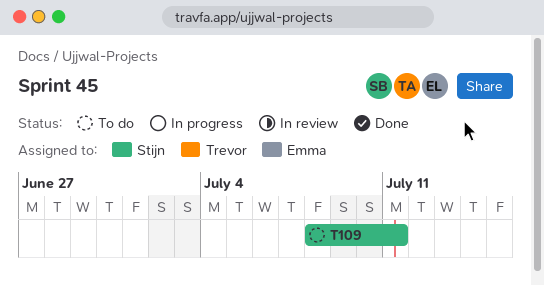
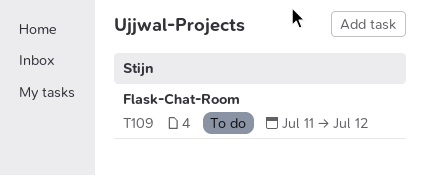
T109, start: Jul 8 -> Jul 11
T109, due: Jul 11 -> Jul 12

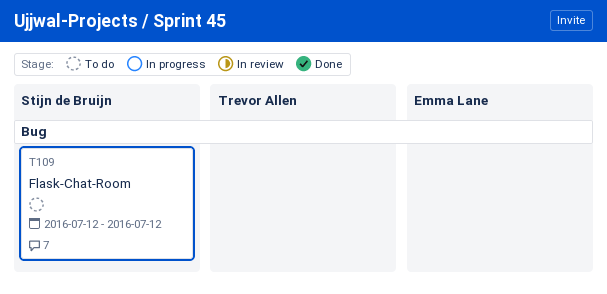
T109, start: Jul 11 -> Jul 12

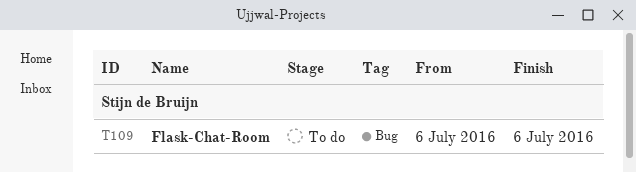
T109, start: Jul 12 -> Jul 6
T109, due: Jul 12 -> Jul 6

